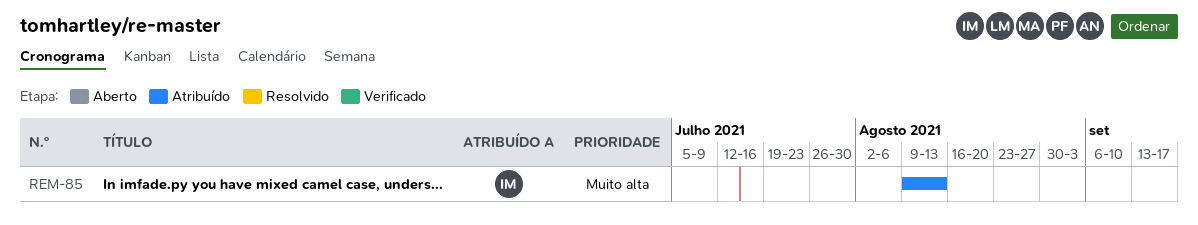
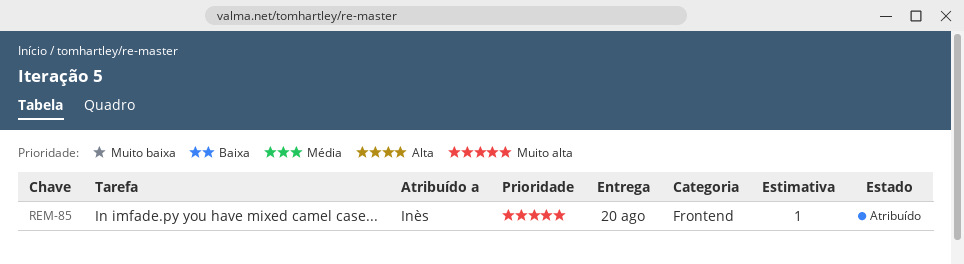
REM-85, due: Aug 13 -> Aug 20

